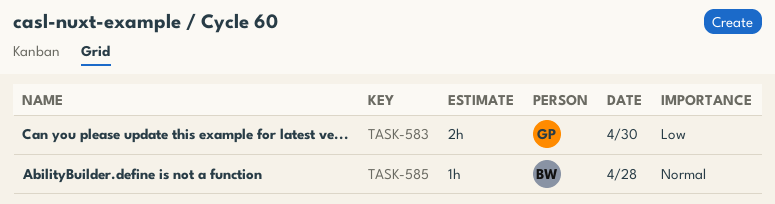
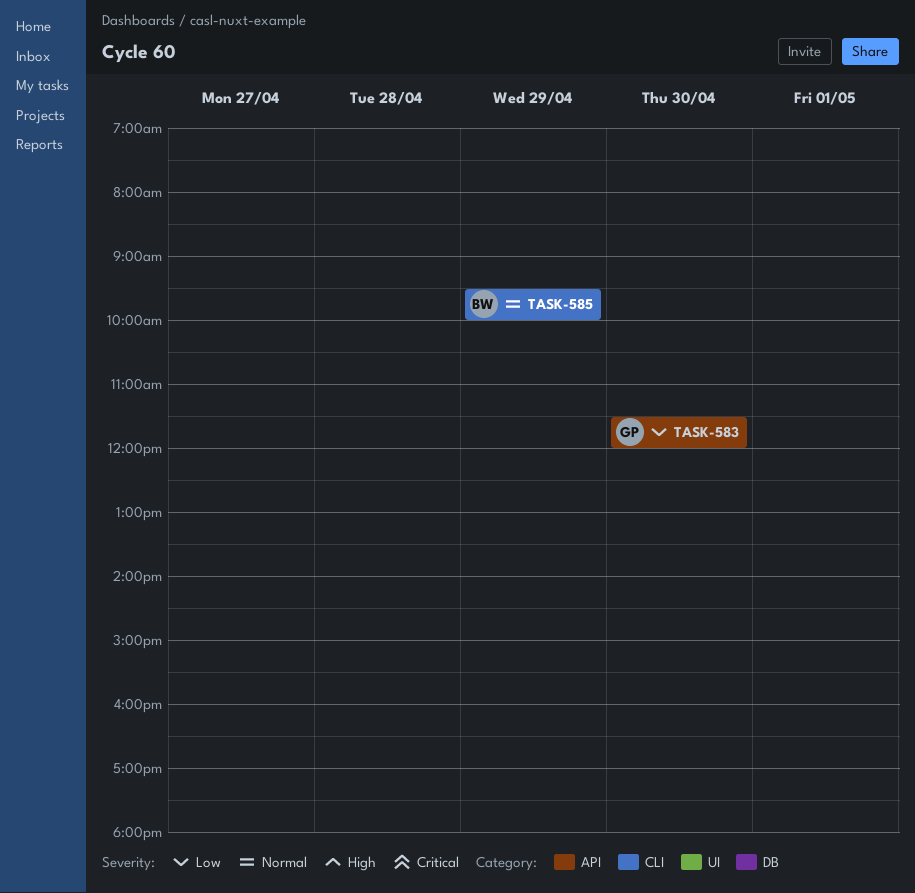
TASK-585, day: Apr 28 -> Apr 29

